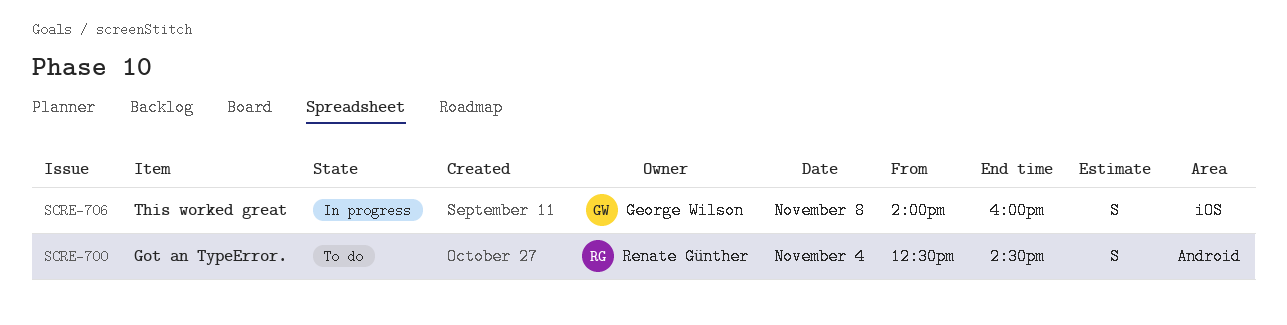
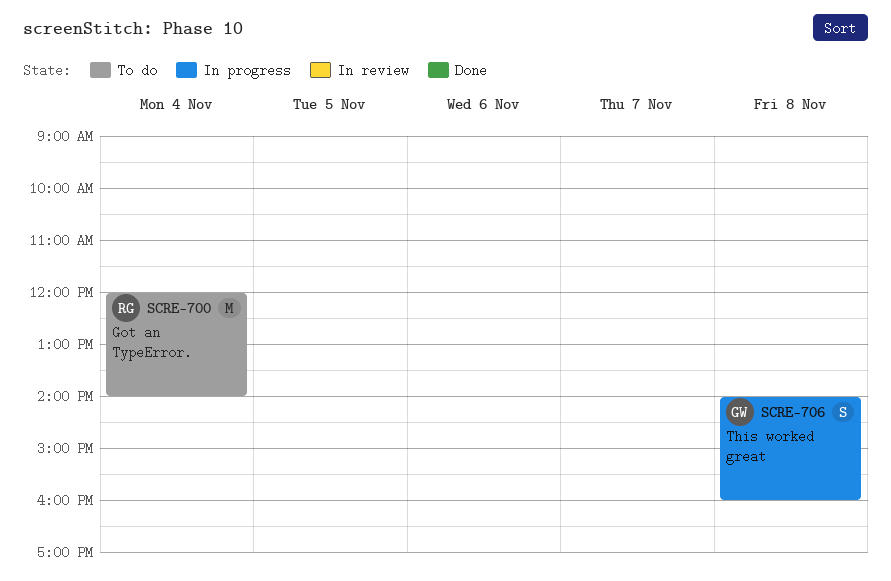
SCRE-700, estimate: S -> M
SCRE-700, begins: 12:30 -> 12:00
SCRE-700, ends: 14:30 -> 14:00

